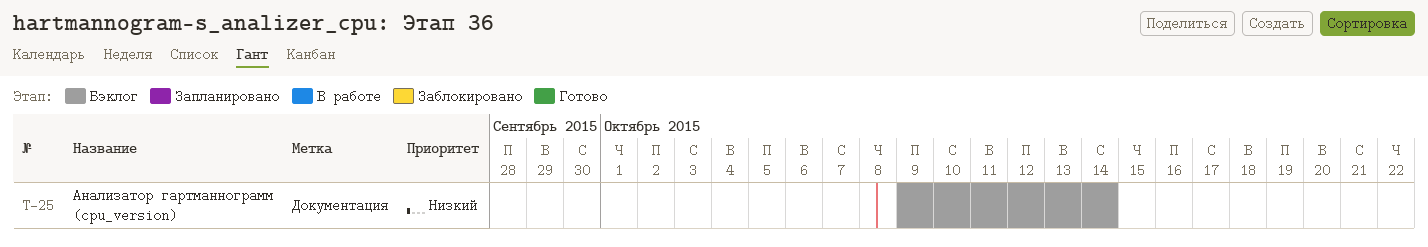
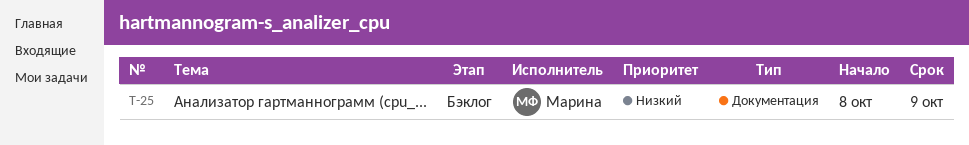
T-25, start: Oct 9 -> Oct 8
T-25, due: Oct 14 -> Oct 9

